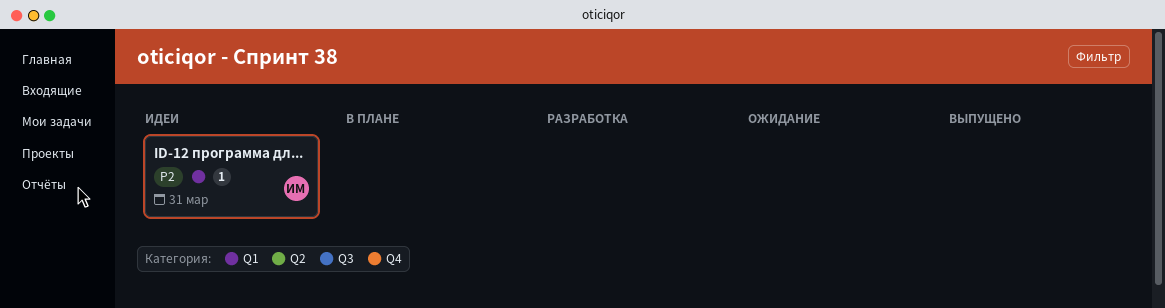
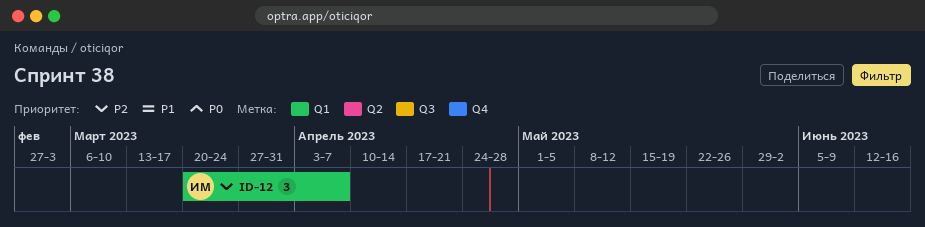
ID-12, estimate: 1 -> 3
ID-12, due: Mar 31 -> Apr 7

